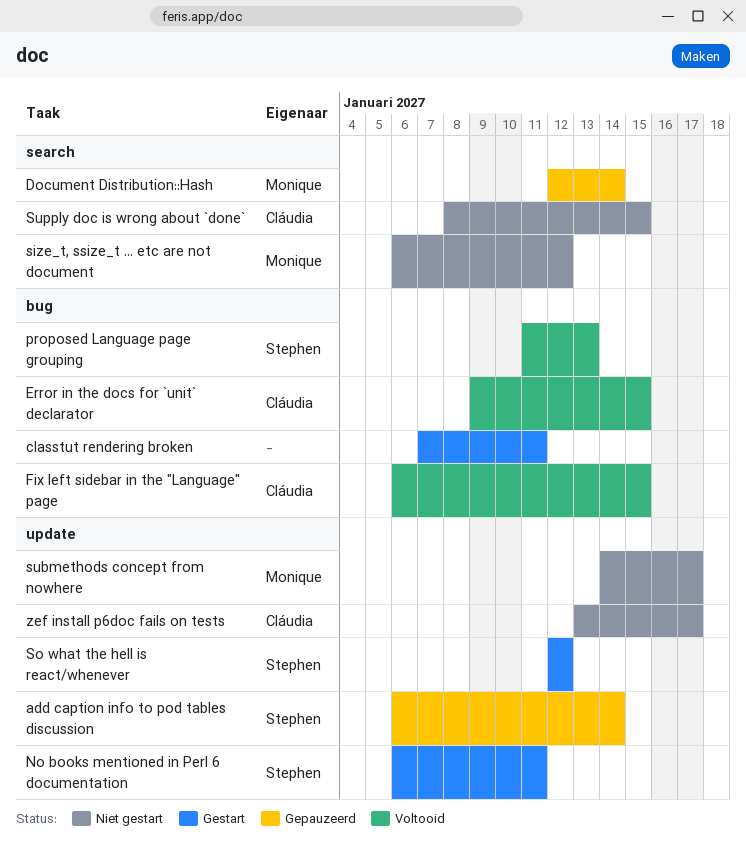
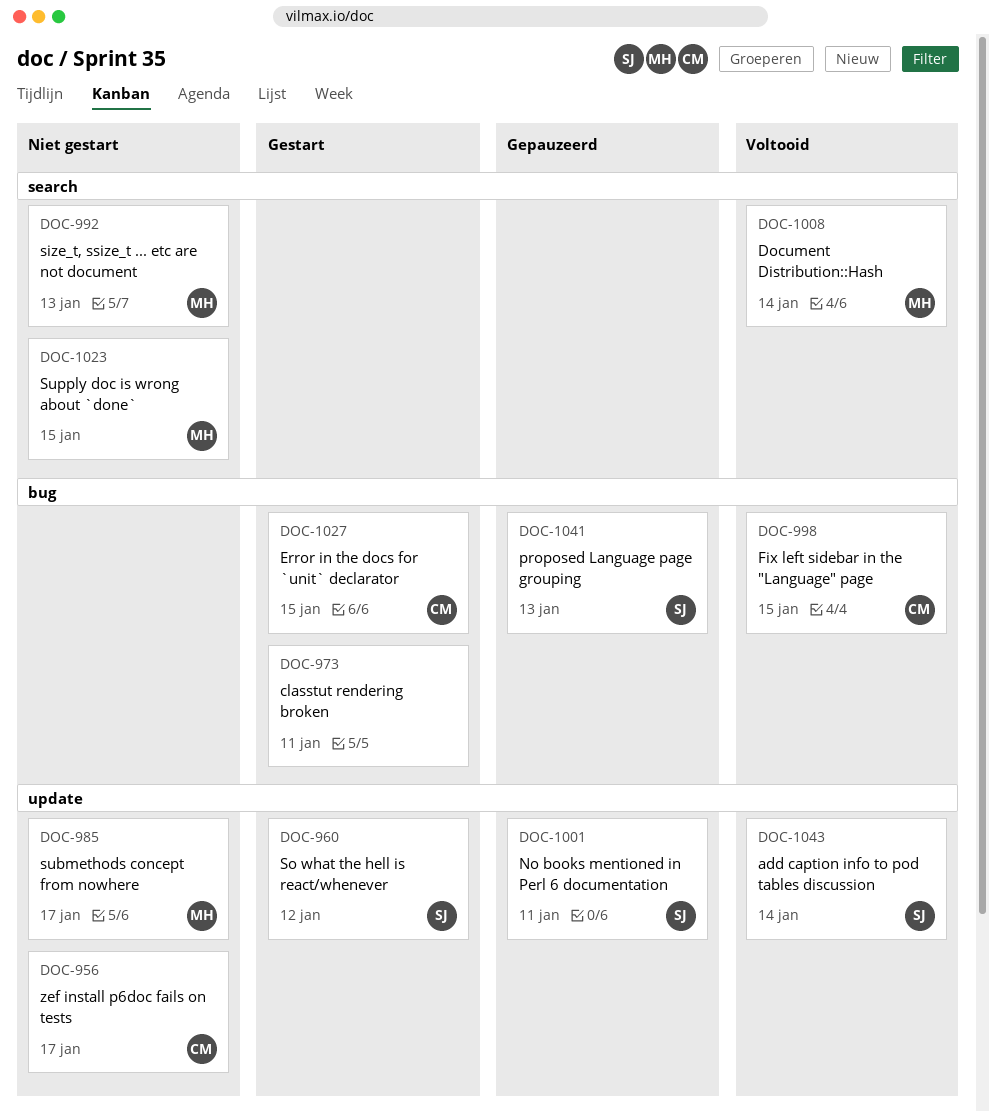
add caption info to pod tables discussion, status: Gepauzeerd -> Voltooid
Document Distribution::Hash, status: Gepauzeerd -> Voltooid
Error in the docs for `unit` declarator, status: Voltooid -> Gestart
No books mentioned in Perl 6 documentation, status: Gestart -> Gepauzeerd
proposed Language page grouping, status: Voltooid -> Gepauzeerd
size_t, ssize_t ... etc are not document, due: Jan 12 -> Jan 13
Supply doc is wrong about `done`, owner: Cláudia -> Monique

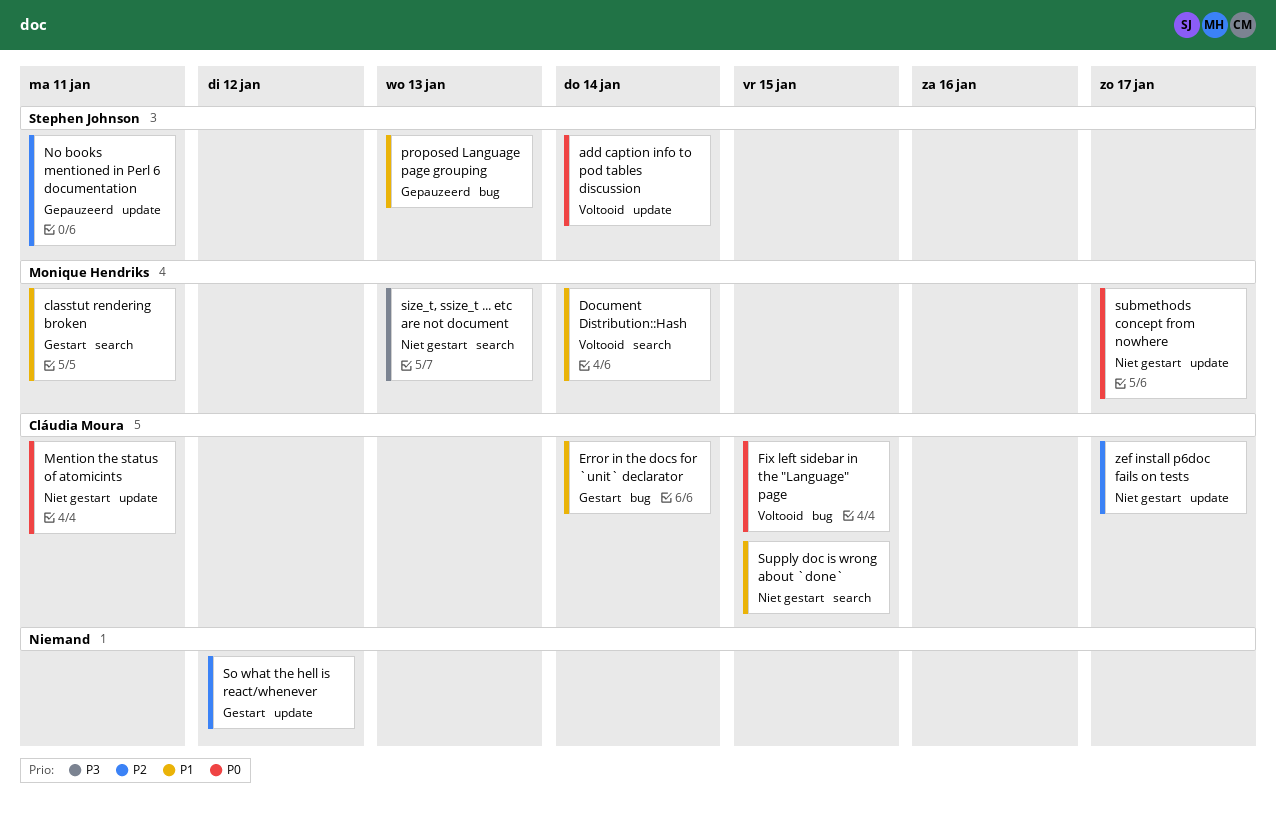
classtut rendering broken, owner: none -> Monique Hendriks
classtut rendering broken, label: bug -> search
Error in the docs for `unit` declarator, due: Jan 15 -> Jan 14
Mention the status of atomicints: none -> present
So what the hell is react/whenever, owner: Stephen Johnson -> none
Supply doc is wrong about `done`, owner: Monique Hendriks -> Cláudia Moura

